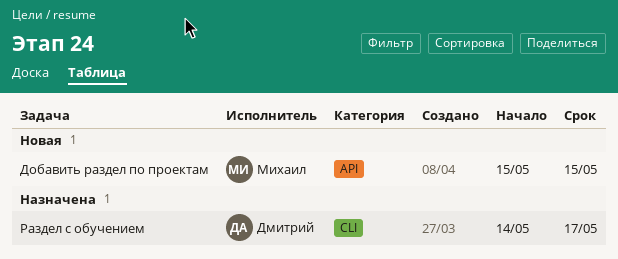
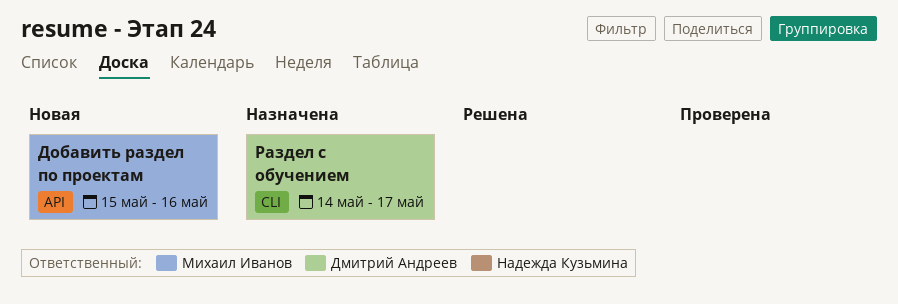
Добавить раздел по проектам, due: May 15 -> May 16

